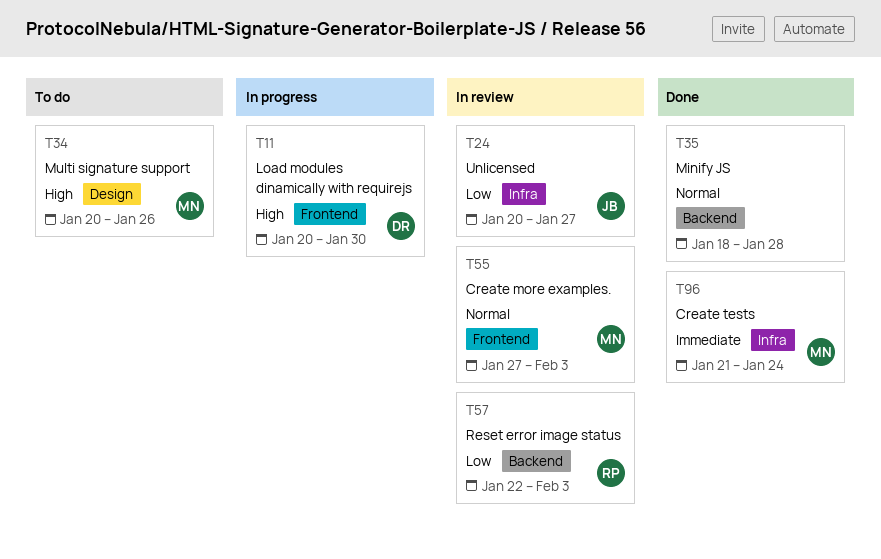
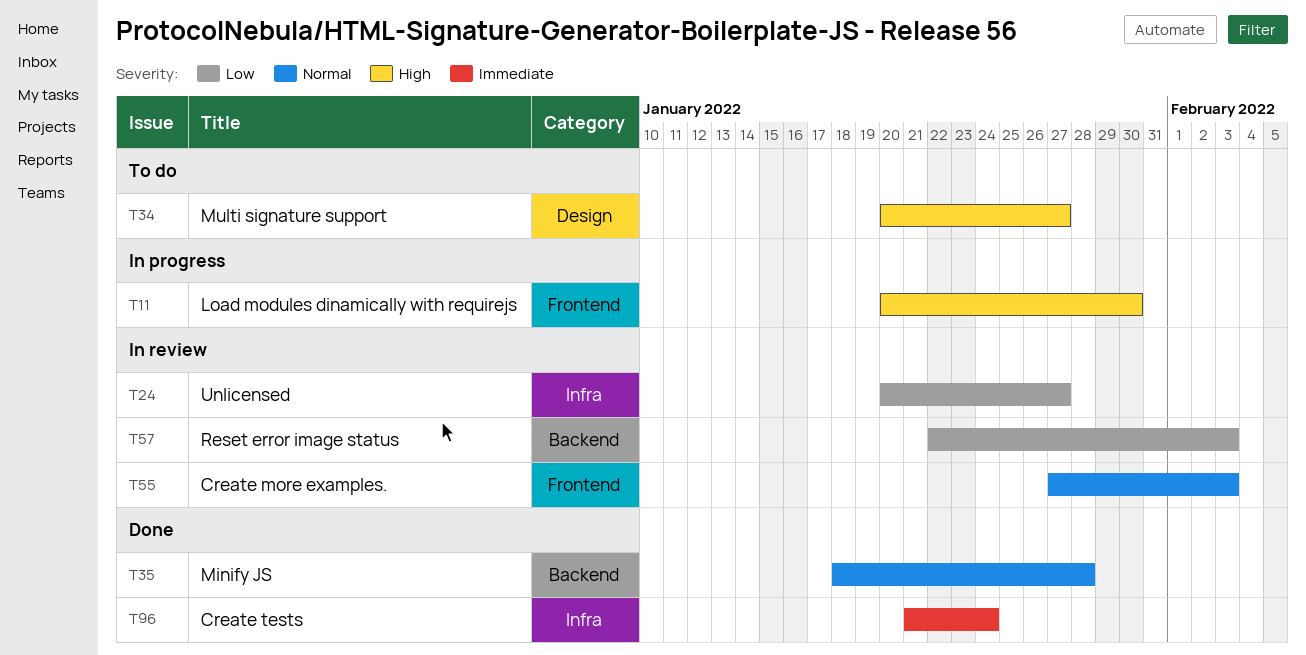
T34, due: Jan 26 -> Jan 27

